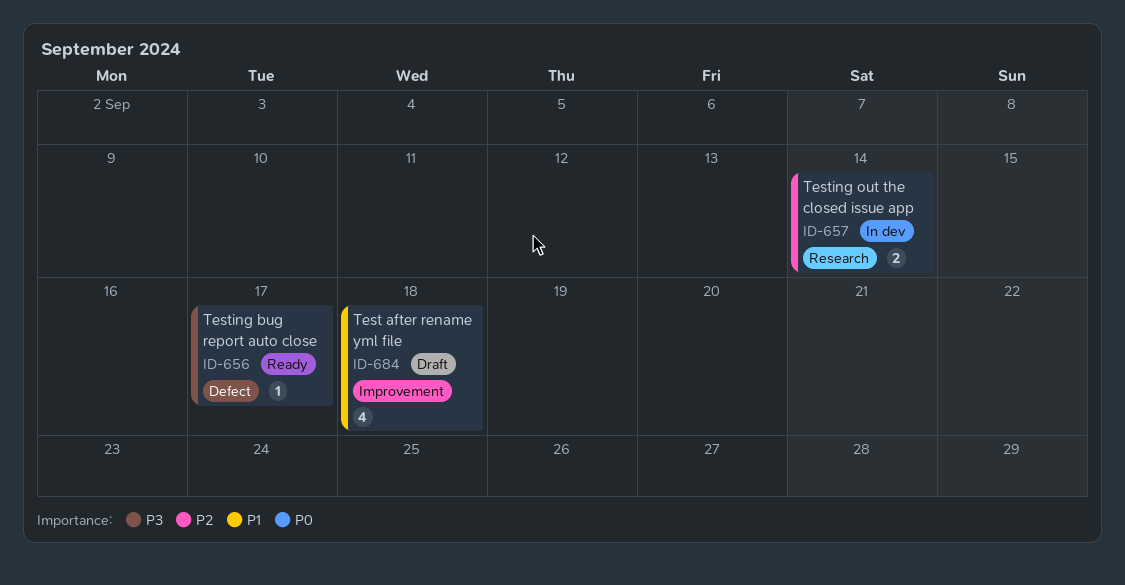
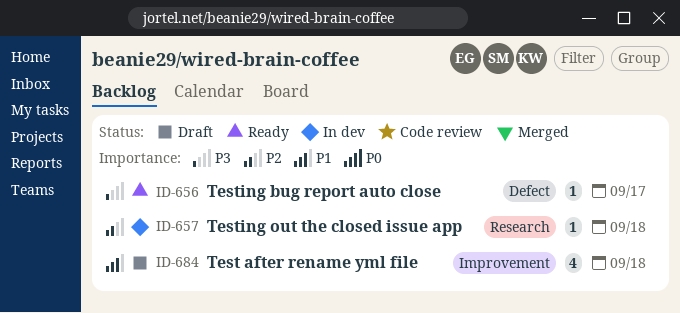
ID-657, estimate: 2 -> 1
ID-657, due: Sep 14 -> Sep 18

